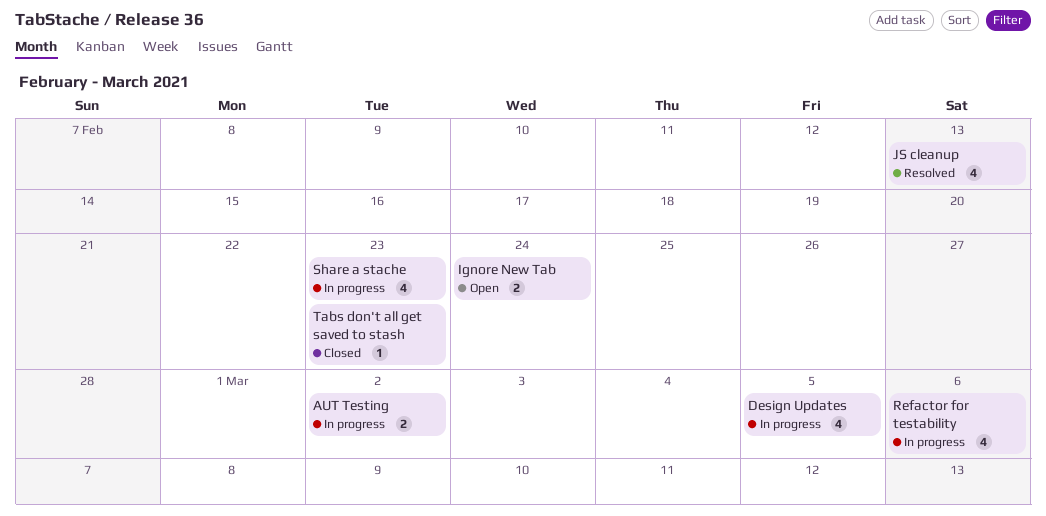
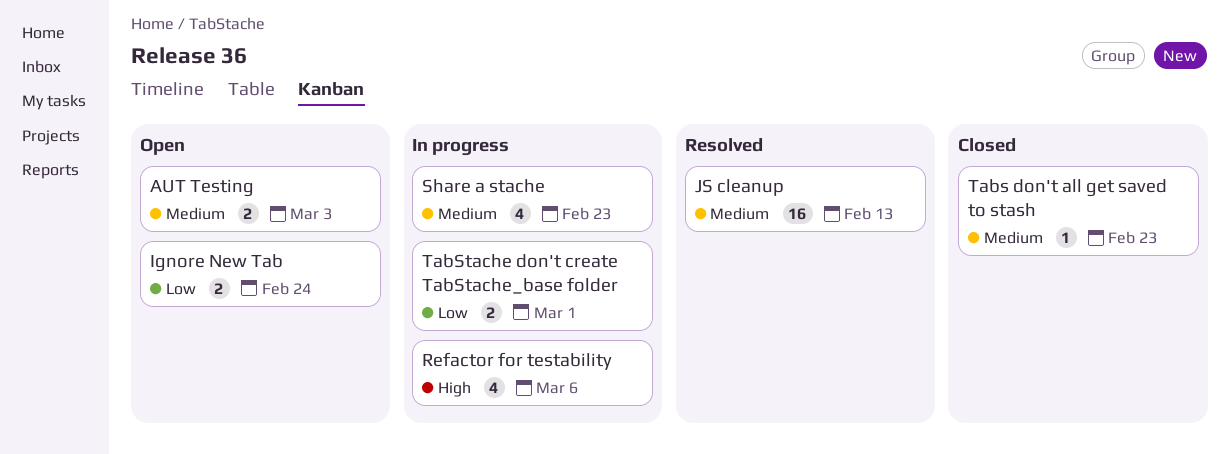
AUT Testing, status: In progress -> Open
AUT Testing, due: Mar 2 -> Mar 3
Design Updates: present -> none
JS cleanup, estimate: 4 -> 16
TabStache don't create TabStache_base folder: none -> present

